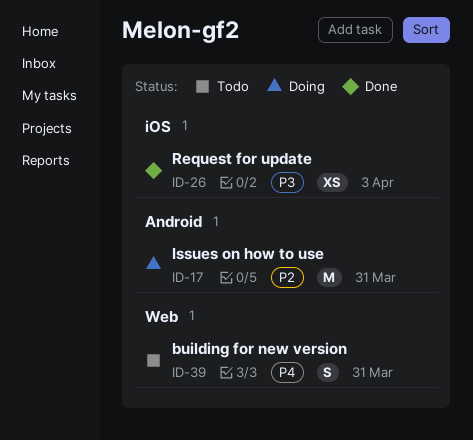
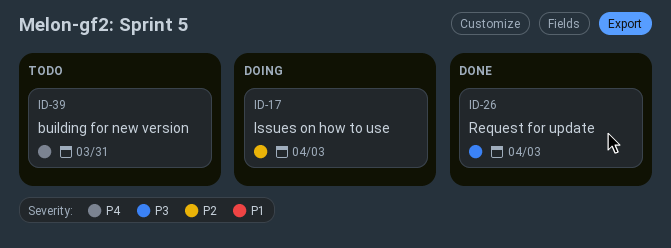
ID-17, due: Mar 31 -> Apr 3

